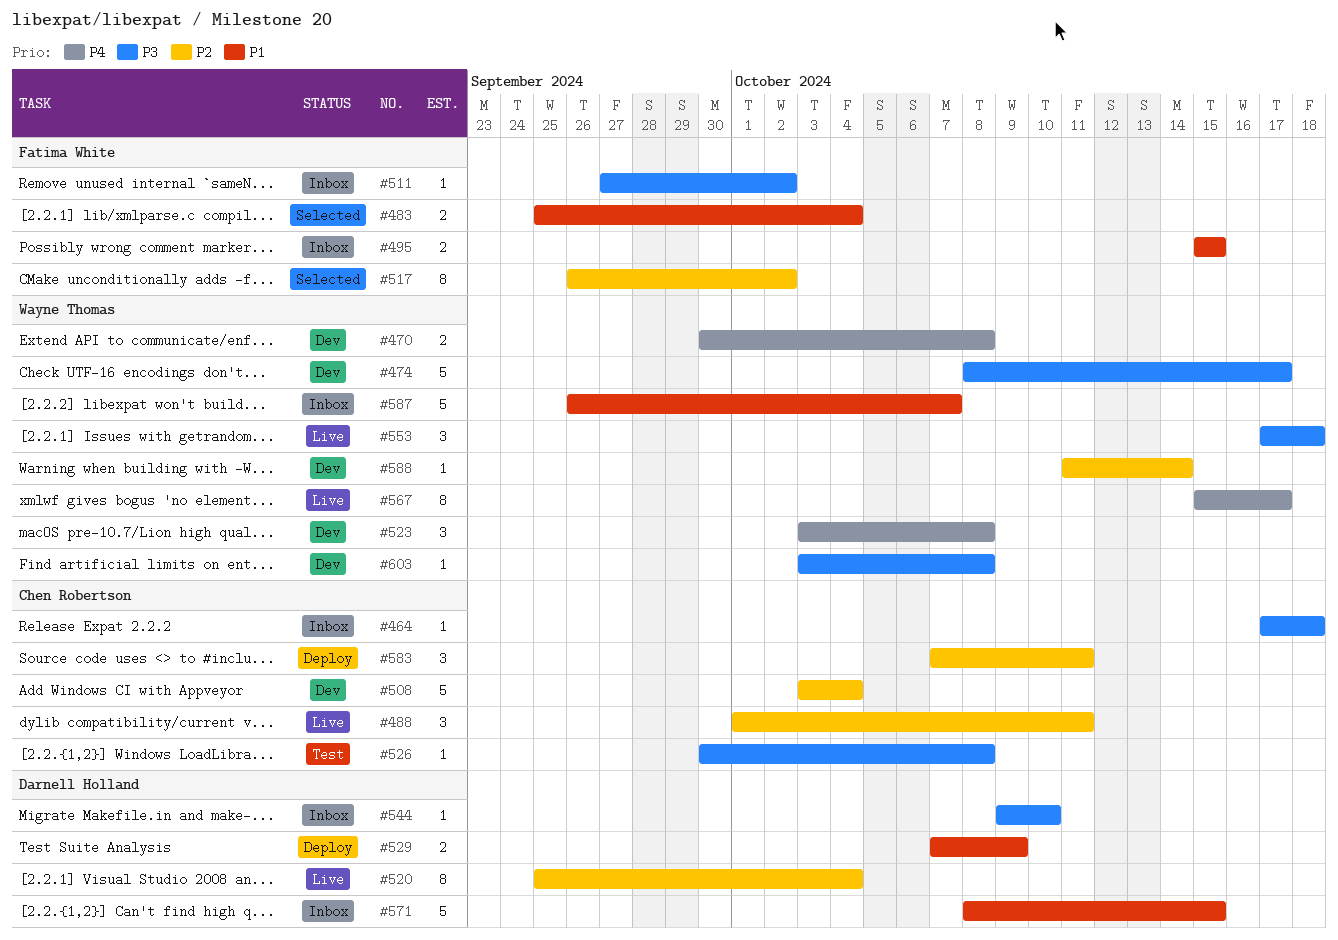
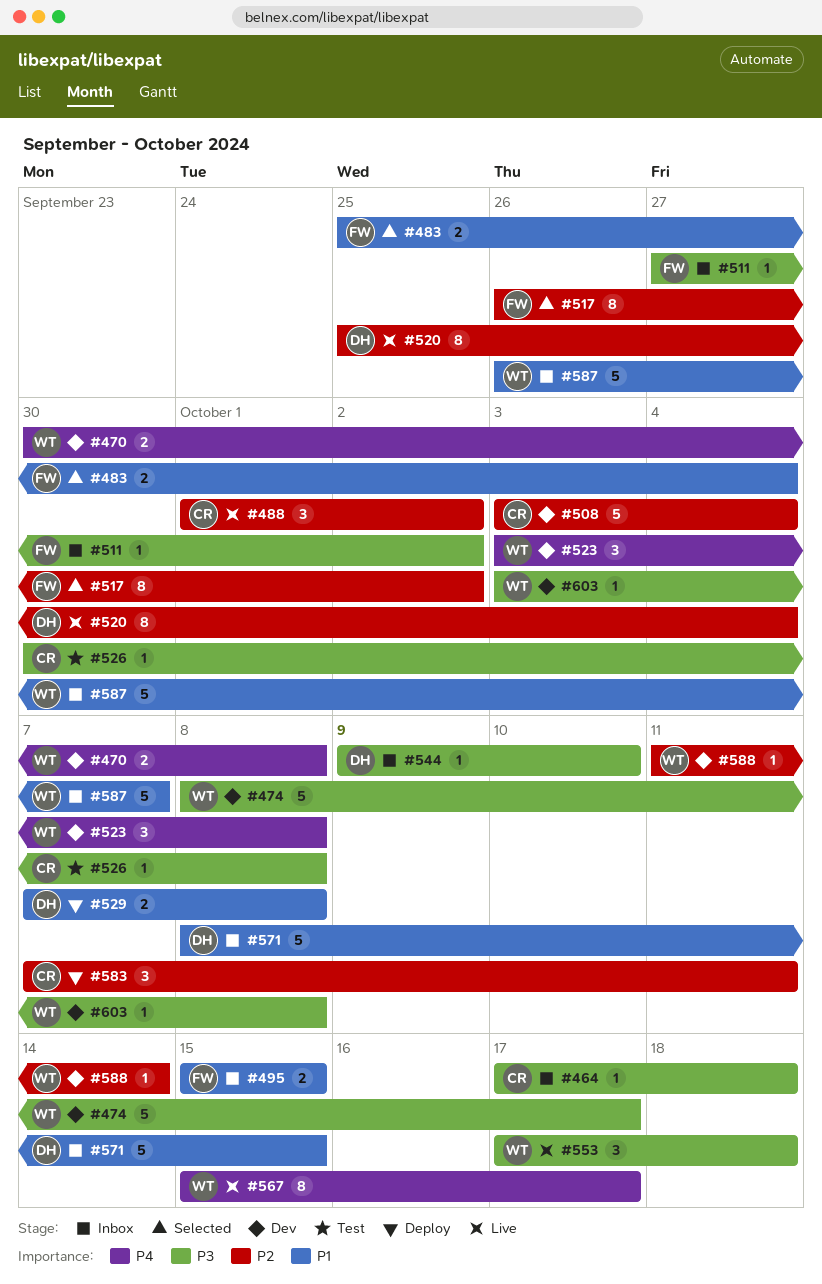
#488, due: Oct 11 -> Oct 2
#529, due: Oct 9 -> Oct 8

